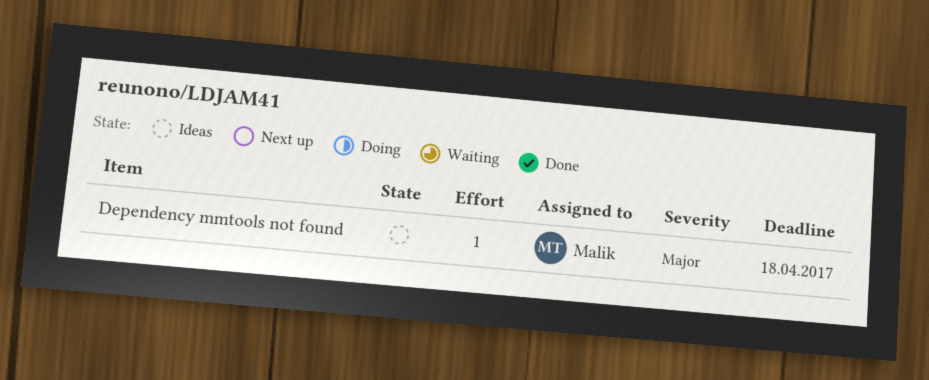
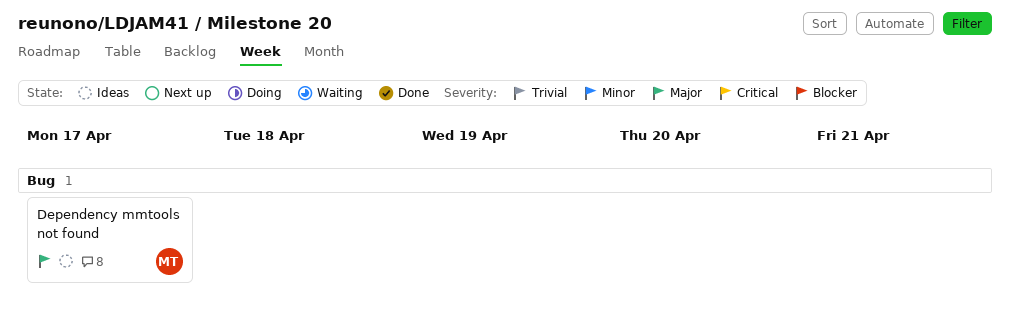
Dependency mmtools not found, due: Apr 18 -> Apr 17

